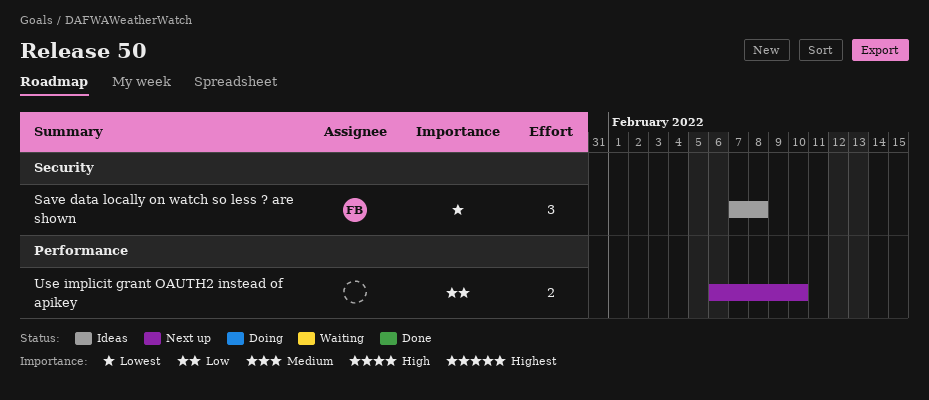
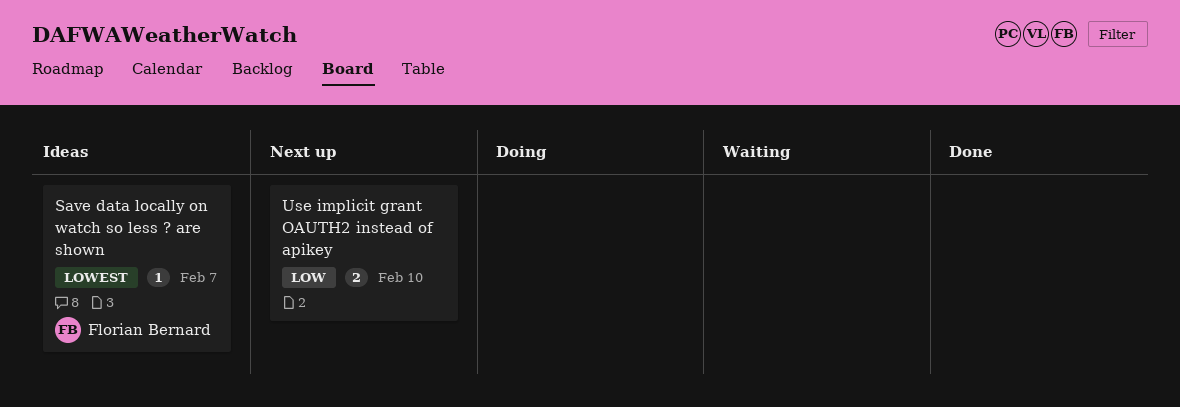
Save data locally on watch so less ? are shown, estimate: 3 -> 1
Save data locally on watch so less ? are shown, due: Feb 8 -> Feb 7

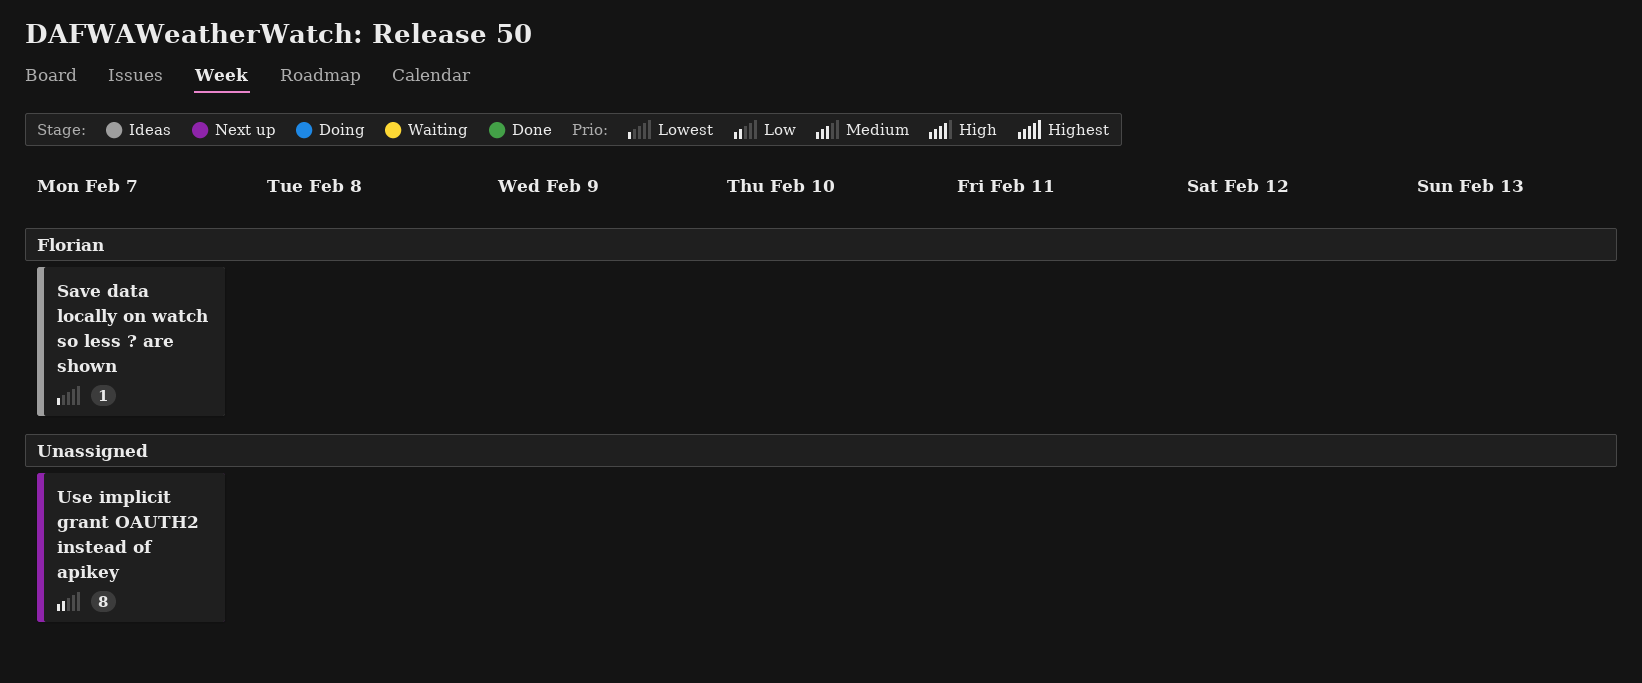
Use implicit grant OAUTH2 instead of apikey, estimate: 2 -> 8
Use implicit grant OAUTH2 instead of apikey, due: Feb 10 -> Feb 7

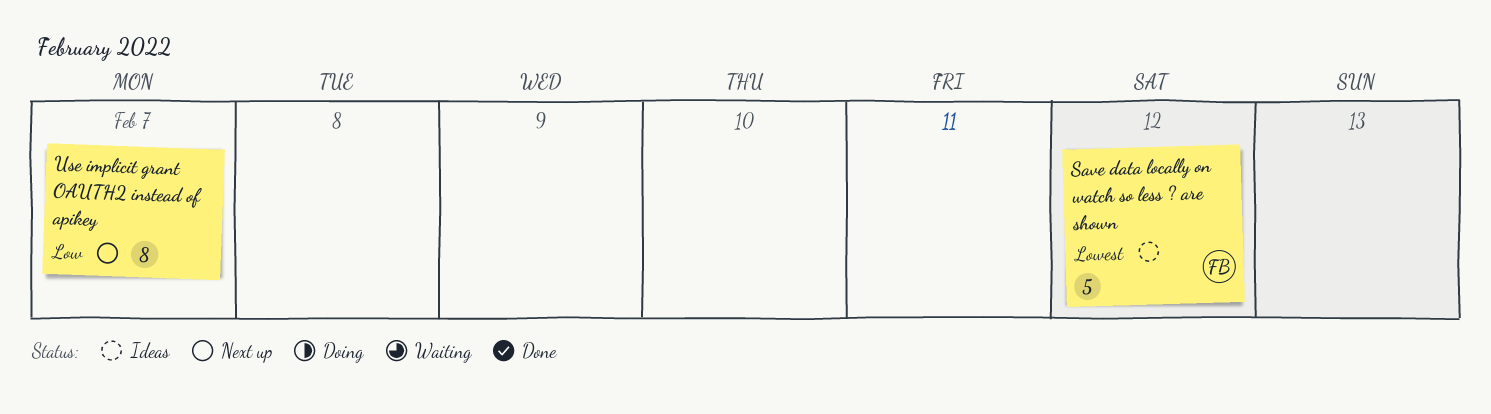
Save data locally on watch so less ? are shown, estimate: 1 -> 5
Save data locally on watch so less ? are shown, due: Feb 7 -> Feb 12

